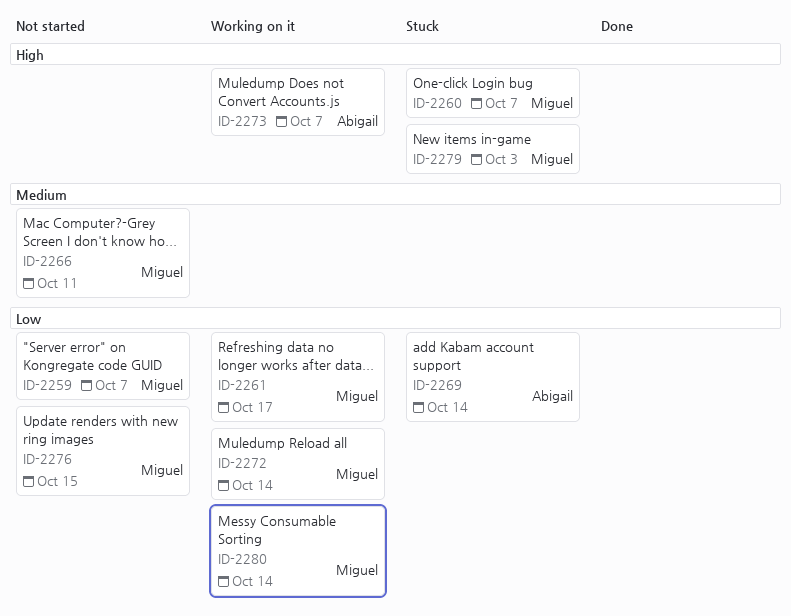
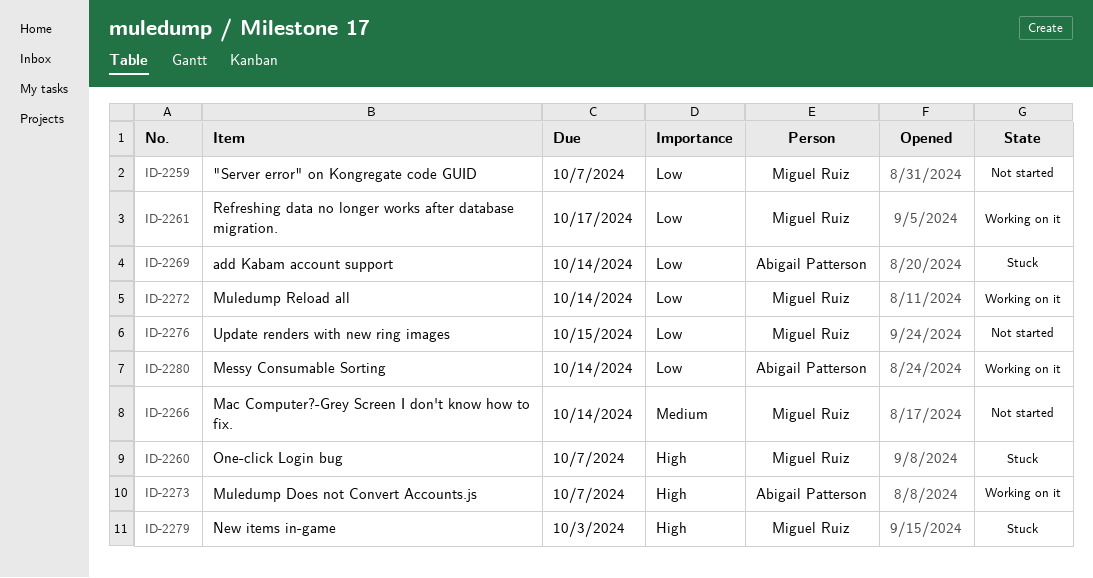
ID-2266, due: Oct 11 -> Oct 14
ID-2280, owner: Miguel Ruiz -> Abigail Patterson

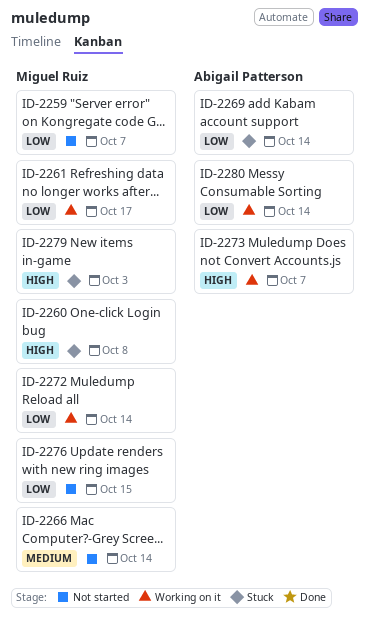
ID-2260, due: Oct 7 -> Oct 8

